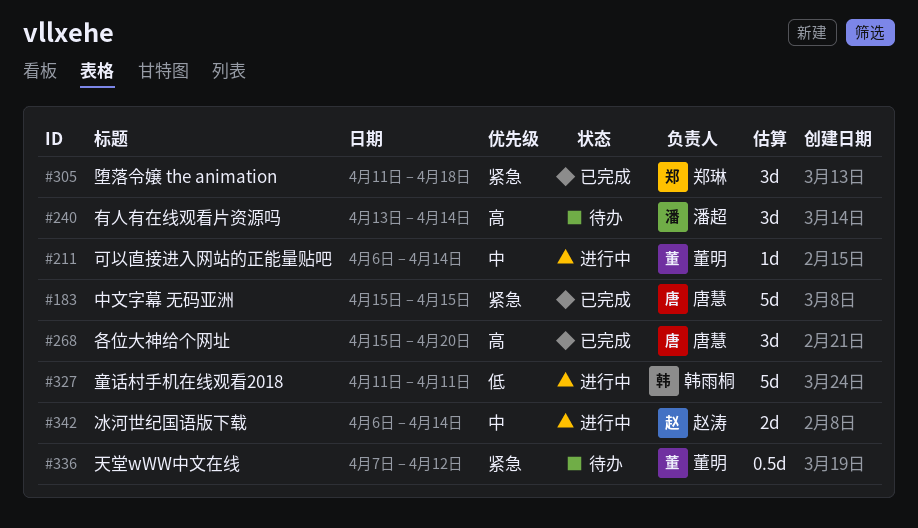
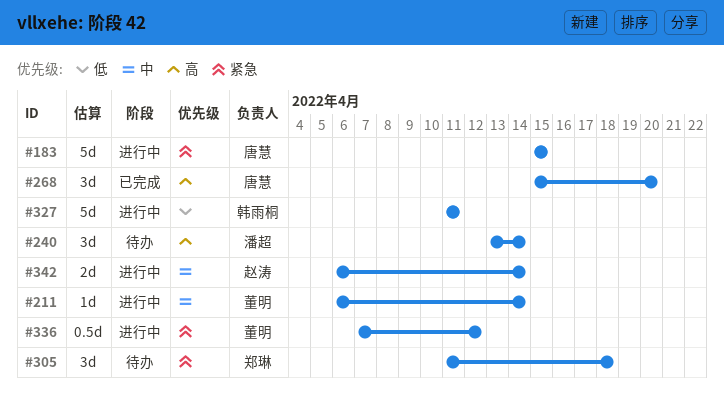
#183, status: 已完成 -> 进行中
#305, status: 已完成 -> 待办
#336, status: 待办 -> 进行中

